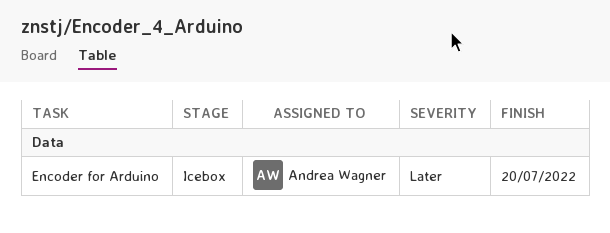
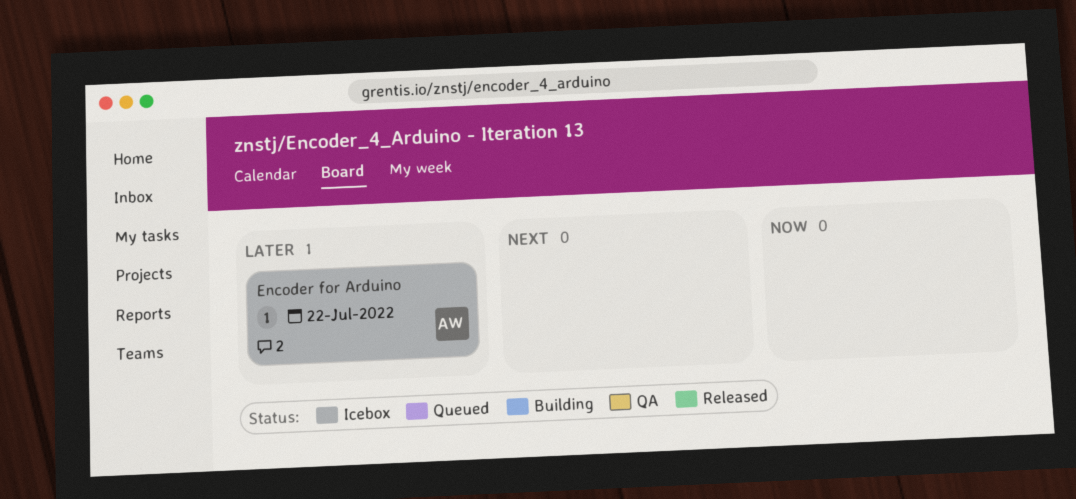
Encoder for Arduino, due: Jul 20 -> Jul 22

